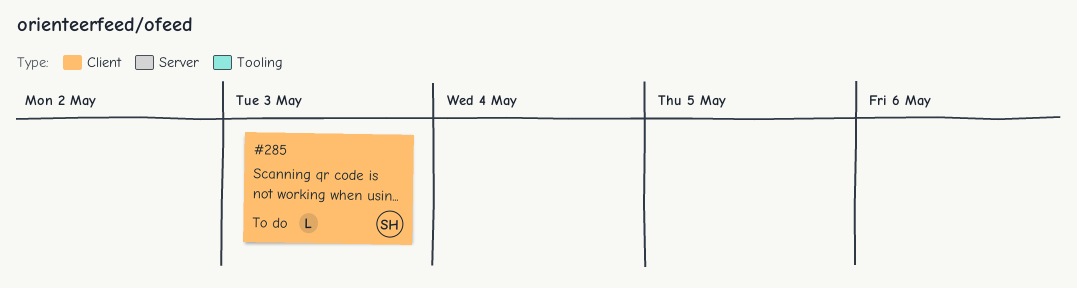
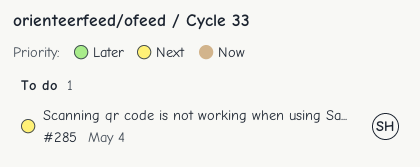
#285, due: May 3 -> May 4

